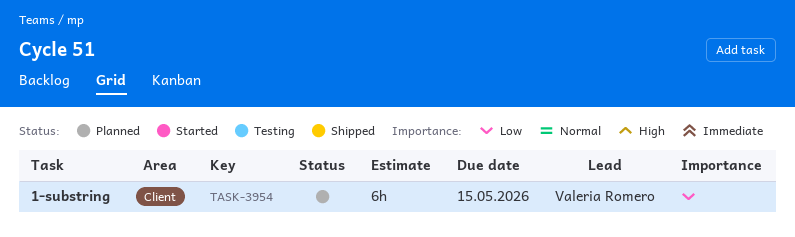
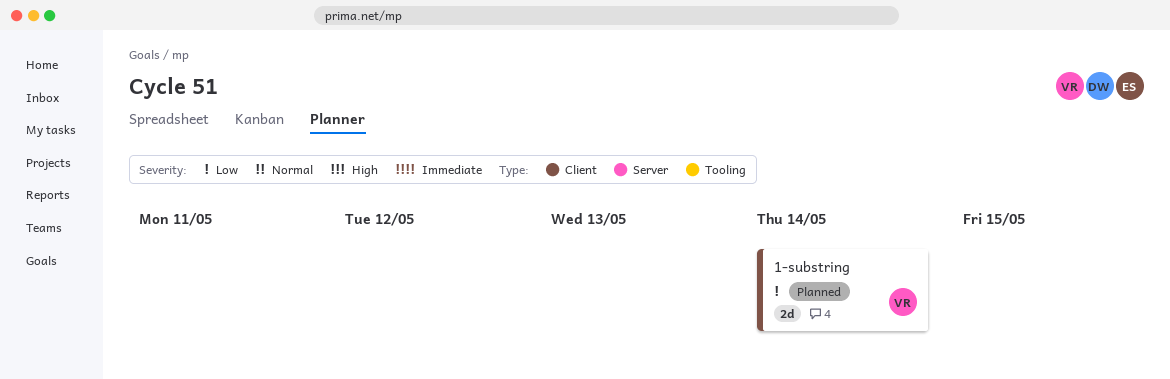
1-substring, estimate: 6h -> 2d
1-substring, due: May 15 -> May 14

